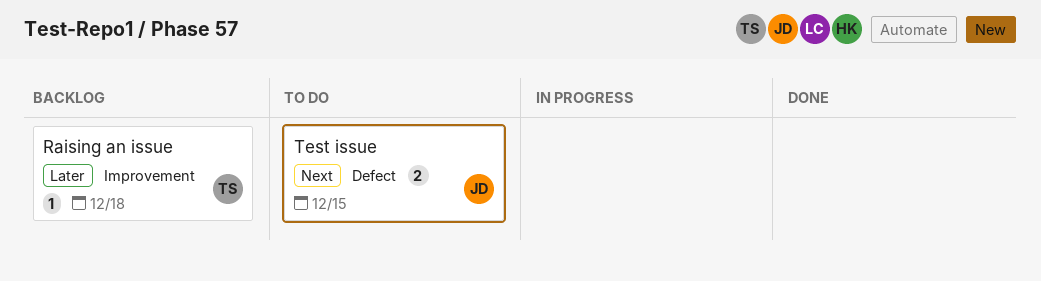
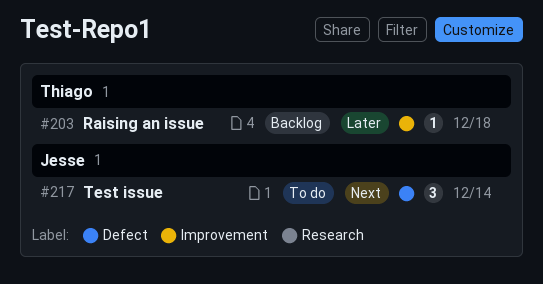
Test issue, estimate: 2 -> 3
Test issue, due: Dec 15 -> Dec 14

